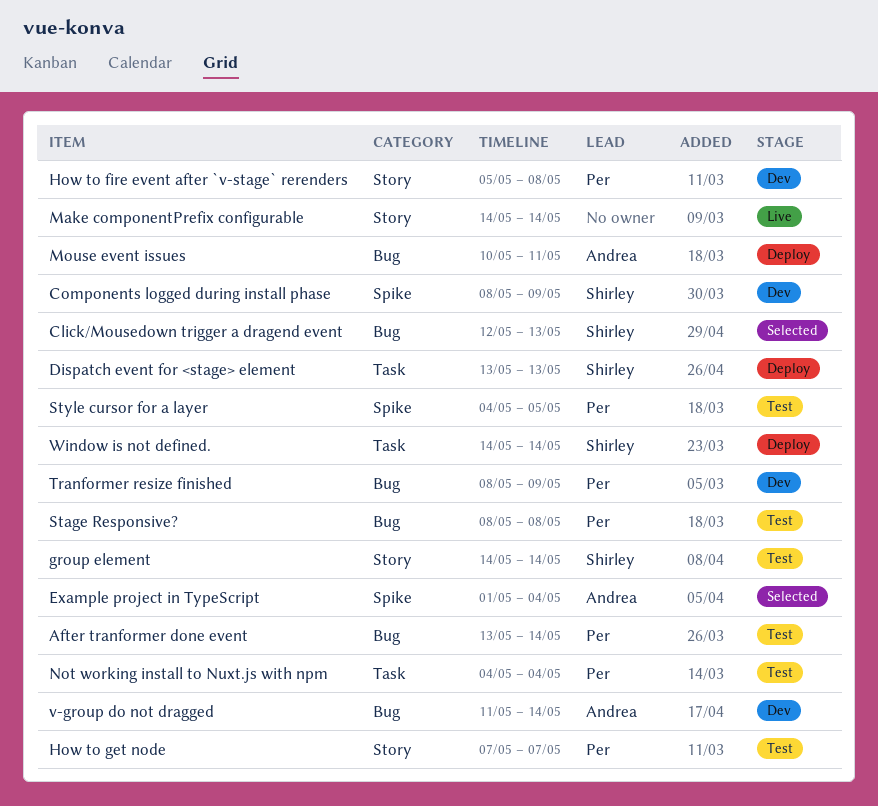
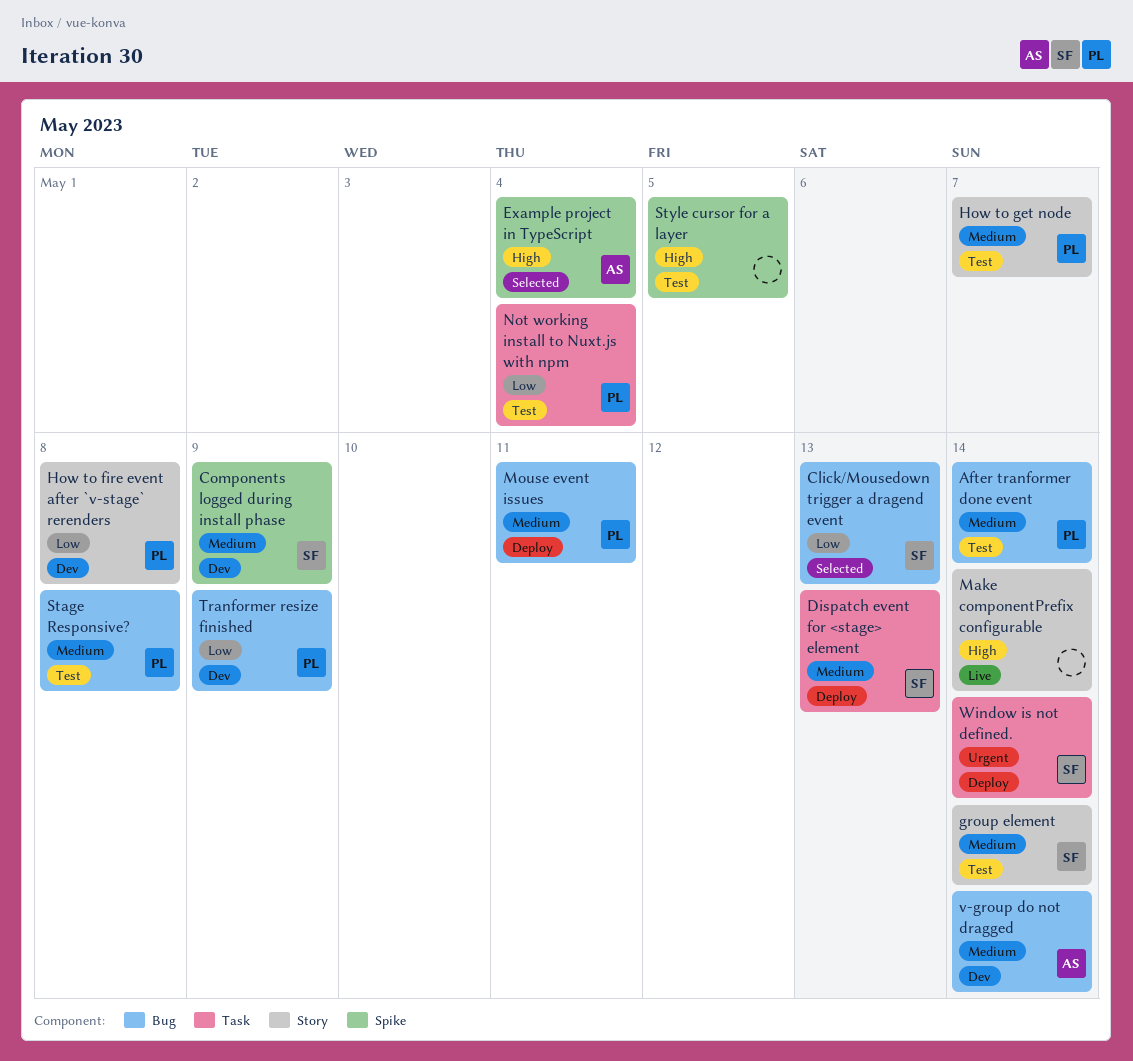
Mouse event issues, owner: Andrea -> Per
Style cursor for a layer, owner: Per -> none

